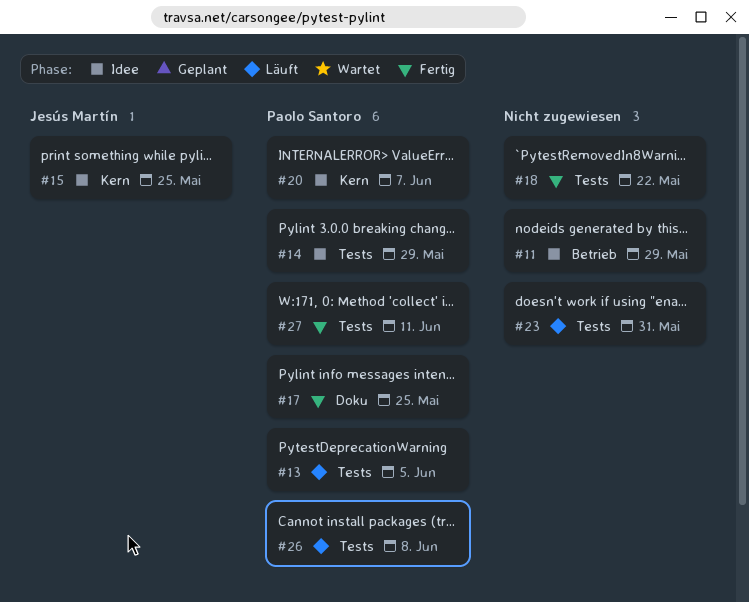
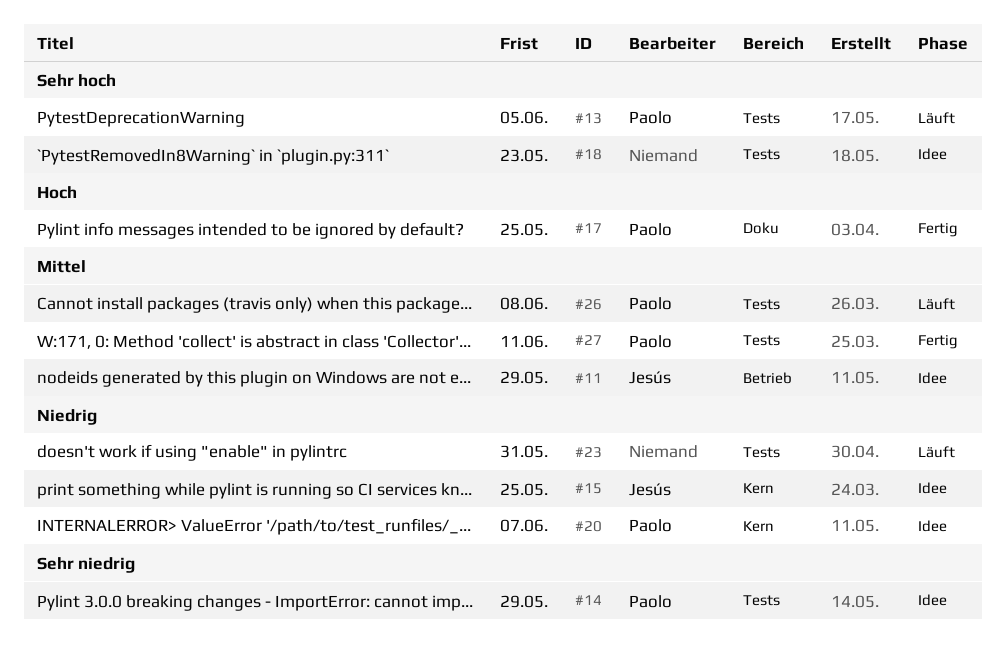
#11, owner: none -> Jesús Martín
#18, status: Fertig -> Idee
#18, due: May 22 -> May 23

